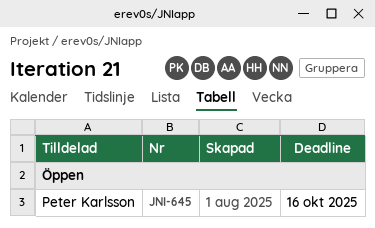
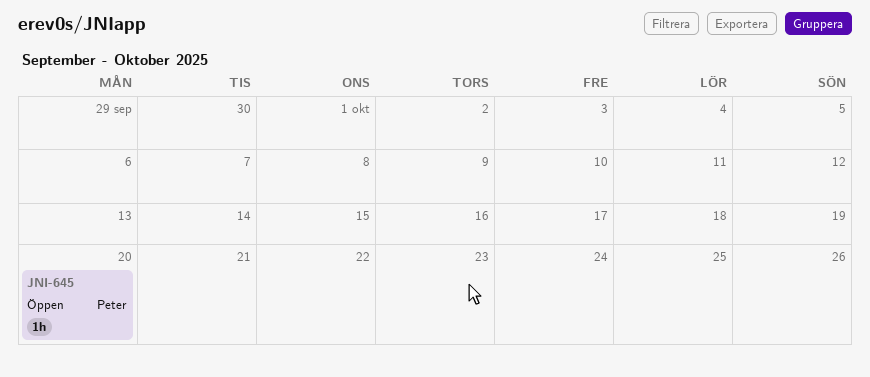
JNI-645, due: Oct 16 -> Oct 20

